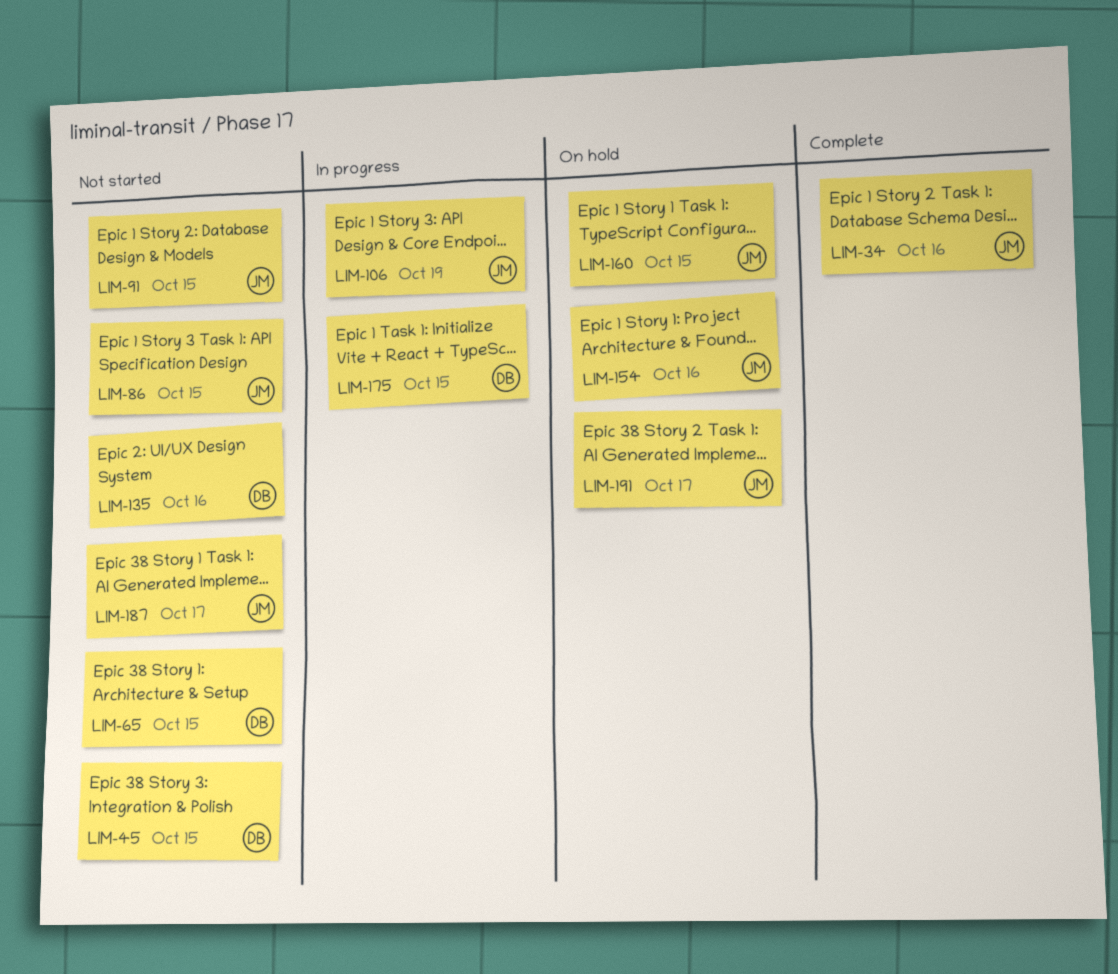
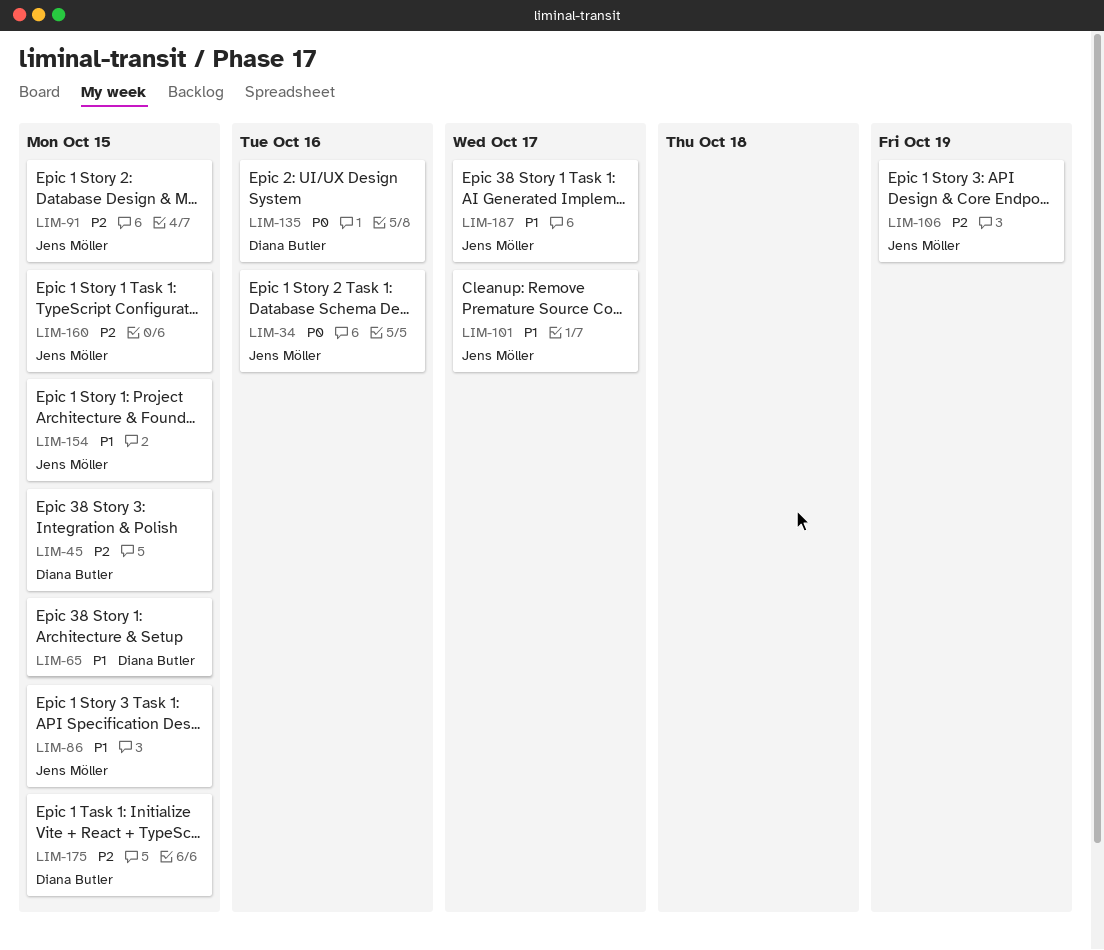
LIM-101: none -> present
LIM-154, due: Oct 16 -> Oct 15
LIM-191: present -> none

